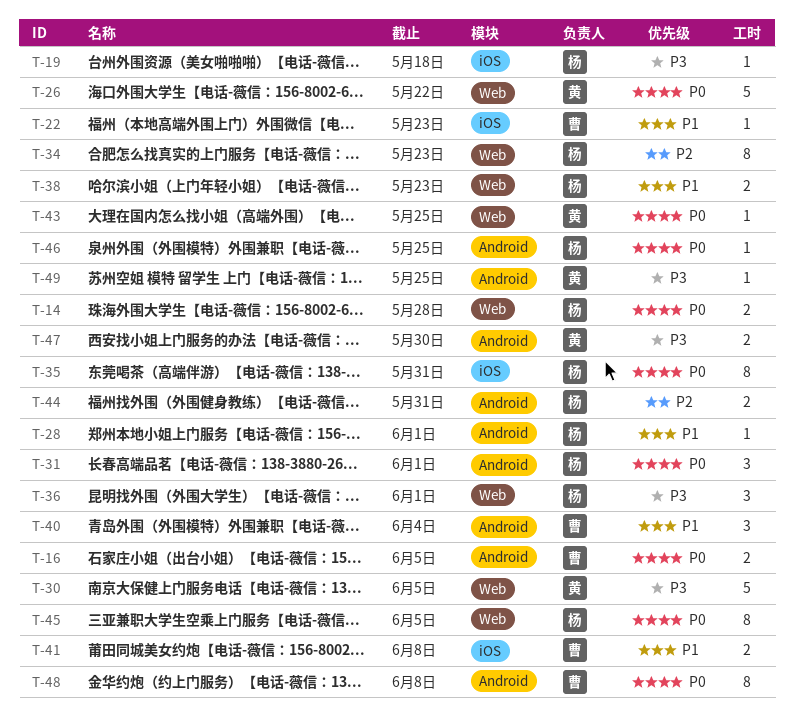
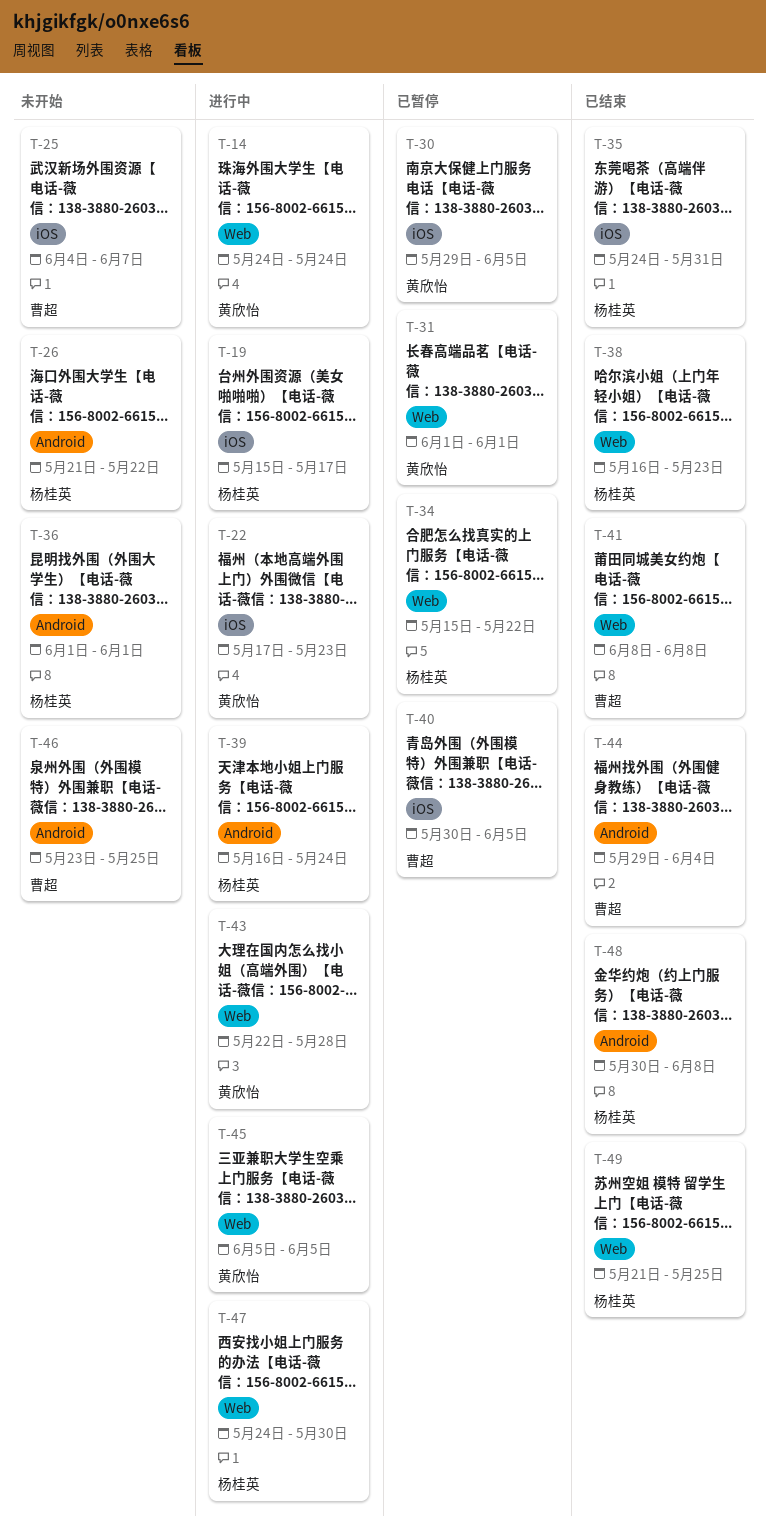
T-14, owner: 杨桂英 -> 黄欣怡
T-14, due: May 28 -> May 24
T-16: present -> none
T-19, due: May 18 -> May 17
T-22, owner: 曹超 -> 黄欣怡
T-25: none -> present
T-26, owner: 黄欣怡 -> 杨桂英
T-26, label: Web -> Android
T-28: present -> none
T-30, label: Web -> iOS
T-31, owner: 杨桂英 -> 黄欣怡
T-31, label: Android -> Web
T-34, due: May 23 -> May 22
T-36, label: Web -> Android
T-39: none -> present
T-40, label: Android -> iOS
T-40, due: Jun 4 -> Jun 5
T-41, label: iOS -> Web
T-43, due: May 25 -> May 28
T-44, owner: 杨桂英 -> 曹超
T-44, due: May 31 -> Jun 4
T-45, owner: 杨桂英 -> 黄欣怡
T-46, owner: 杨桂英 -> 曹超
T-47, owner: 黄欣怡 -> 杨桂英
T-47, label: Android -> Web
T-48, owner: 曹超 -> 杨桂英
T-49, owner: 黄欣怡 -> 杨桂英
T-49, label: Android -> Web

